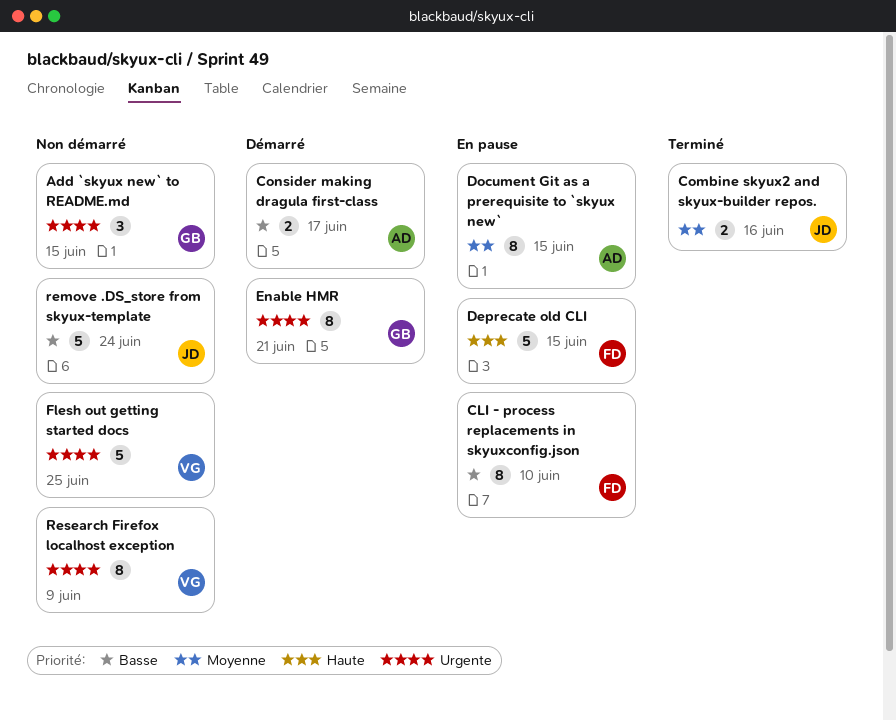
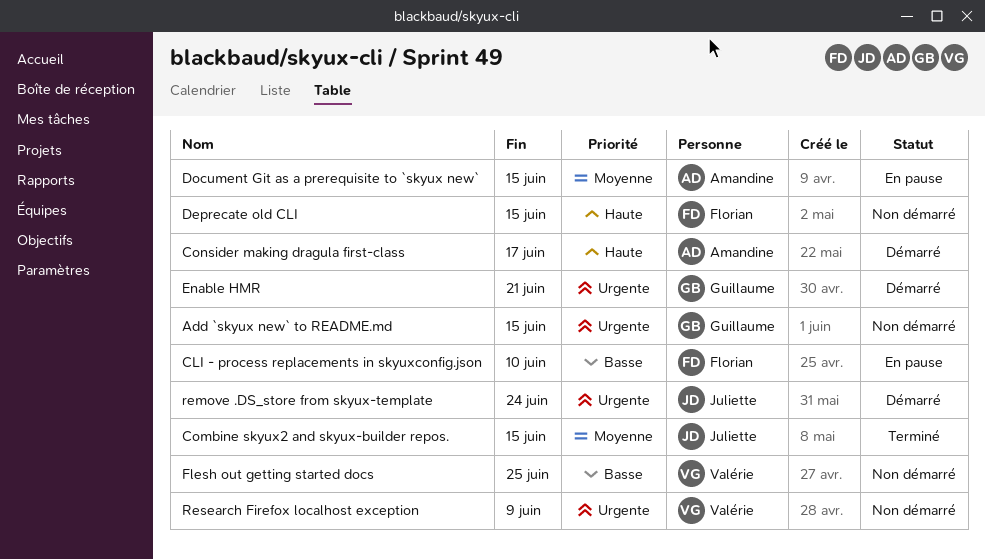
Combine skyux2 and skyux-builder repos., due: Jun 16 -> Jun 15
Consider making dragula first-class, priority: Basse -> Haute
Deprecate old CLI, status: En pause -> Non démarré
Flesh out getting started docs, priority: Urgente -> Basse
remove .DS_store from skyux-template, status: Non démarré -> Démarré
remove .DS_store from skyux-template, priority: Basse -> Urgente

